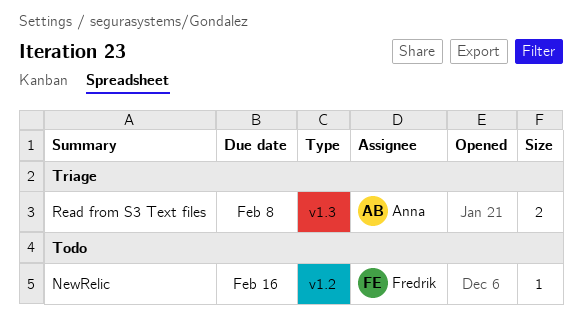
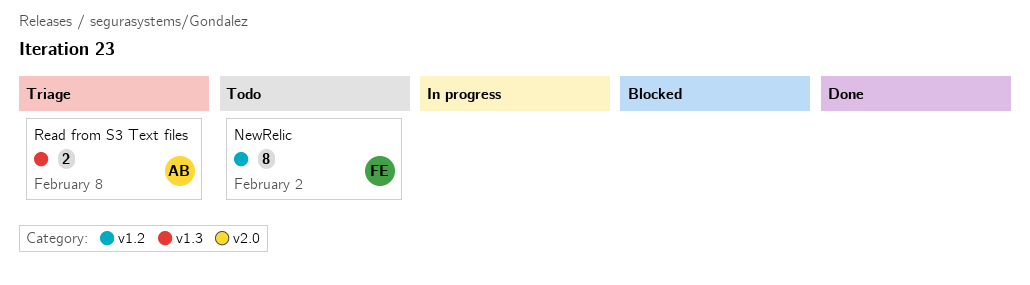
NewRelic, estimate: 1 -> 8
NewRelic, due: Feb 16 -> Feb 2

